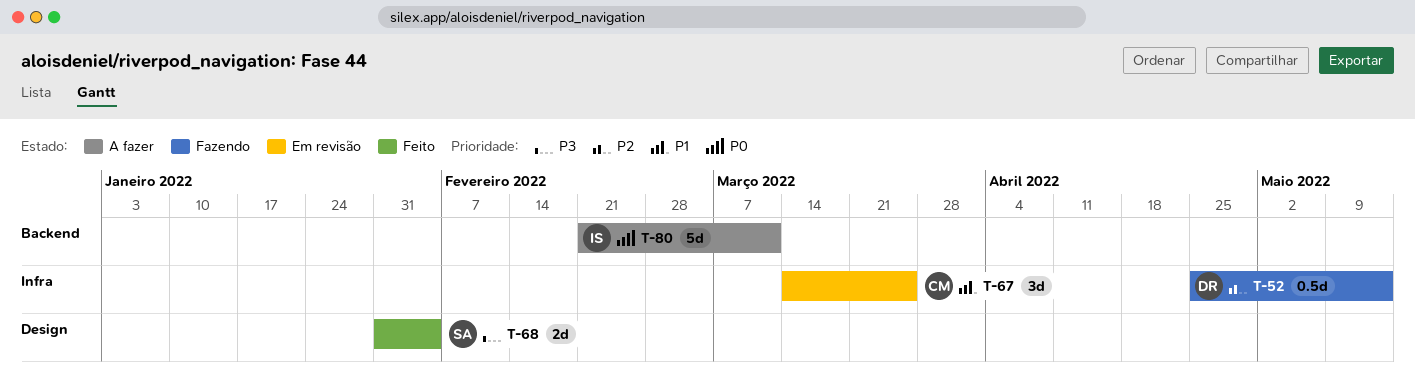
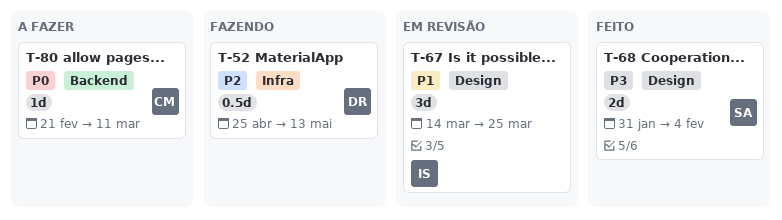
T-67, owner: CM -> IS
T-67, label: Infra -> Design
T-80, owner: IS -> CM
T-80, estimate: 5d -> 1d

